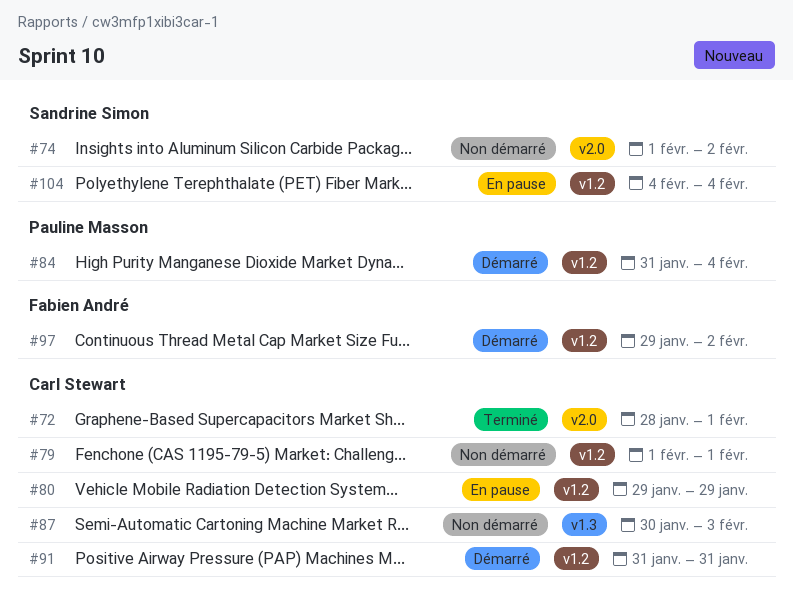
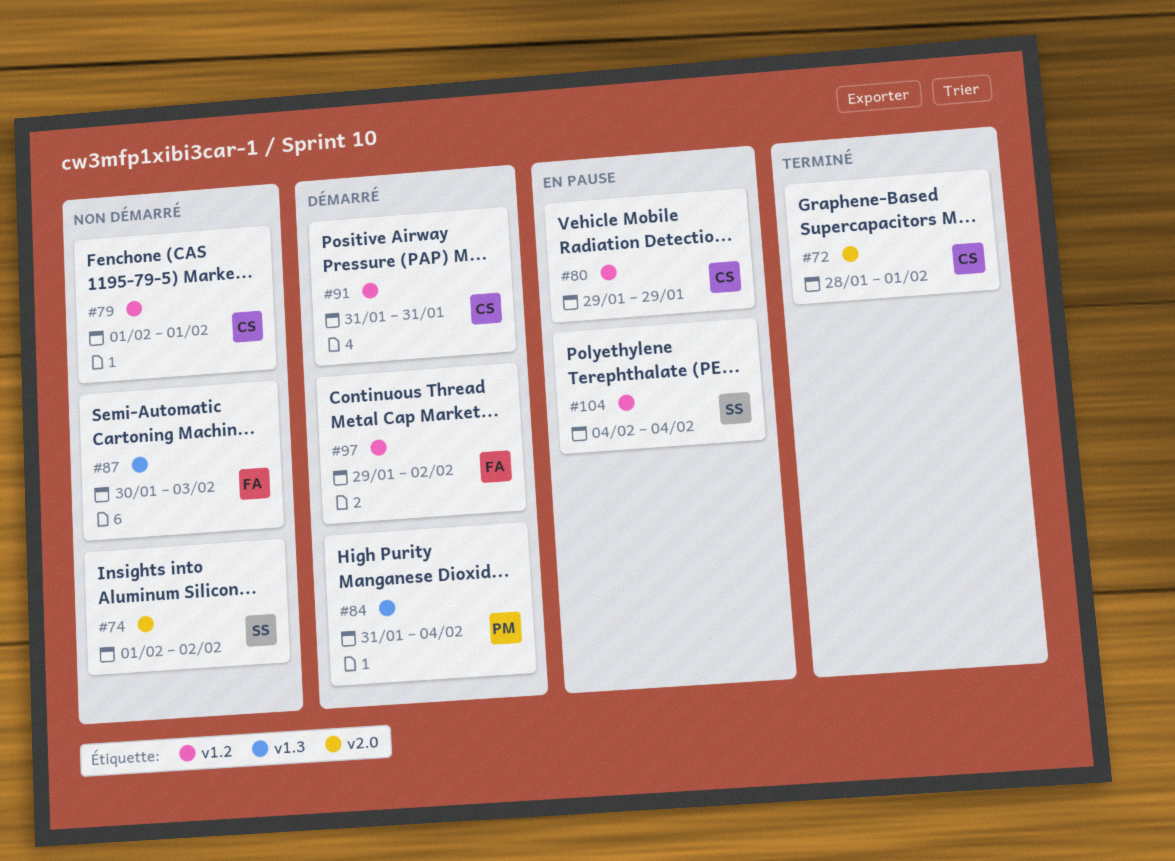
#84, label: v1.2 -> v1.3
#87, owner: Carl Stewart -> Fabien André

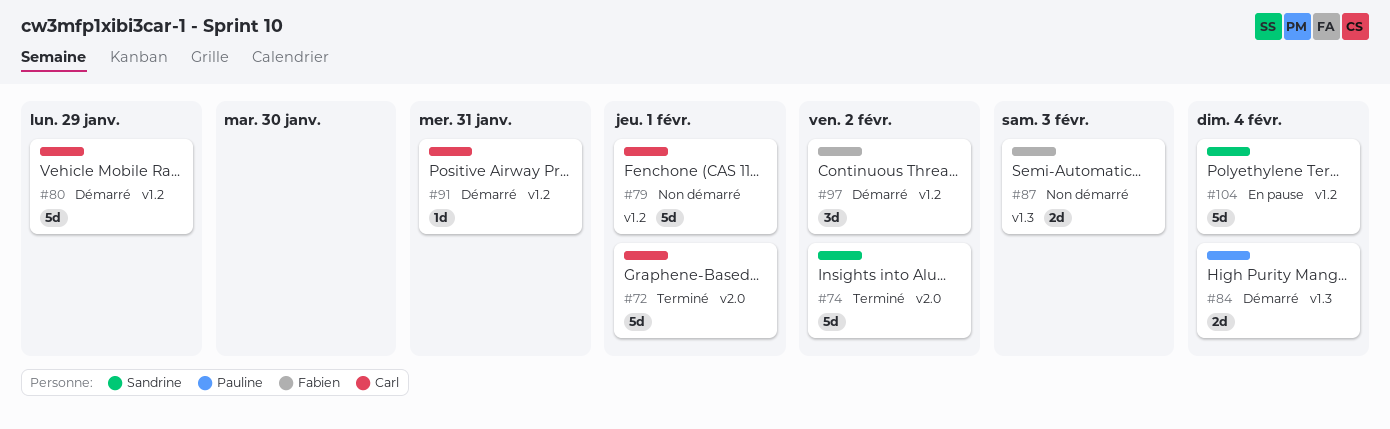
#74, status: Non démarré -> Terminé
#80, status: En pause -> Démarré

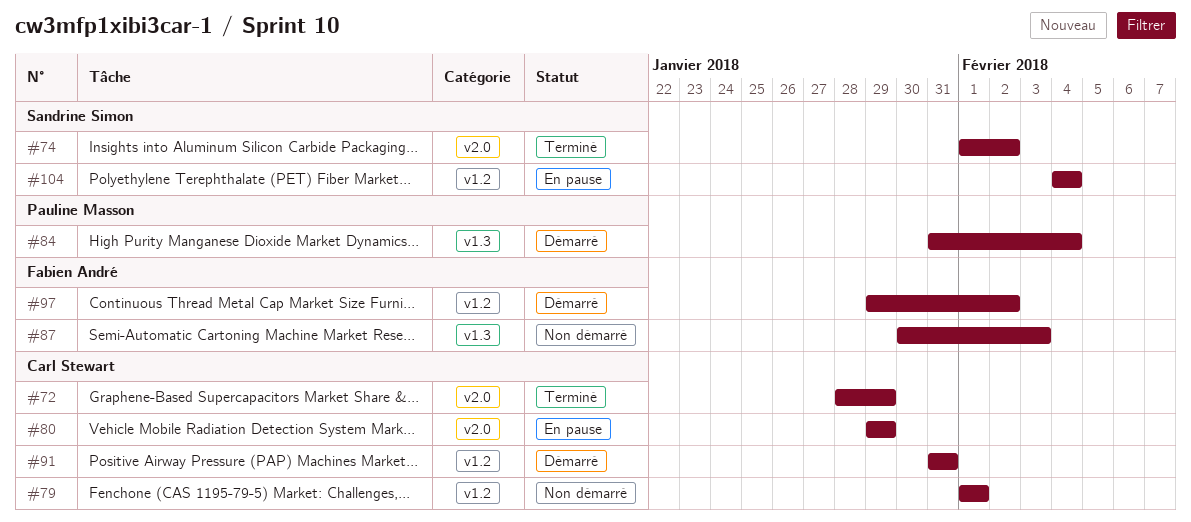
#72, due: Feb 1 -> Jan 29
#80, status: Démarré -> En pause
#80, label: v1.2 -> v2.0

